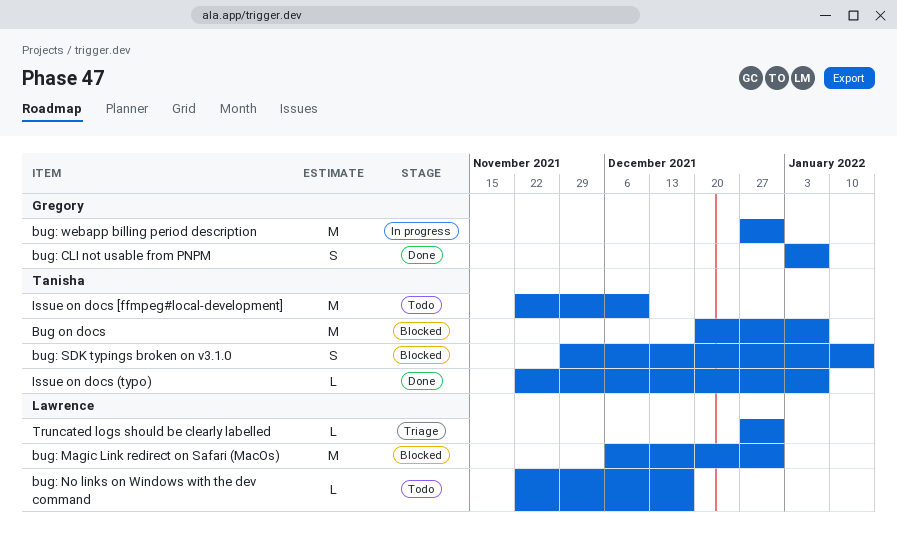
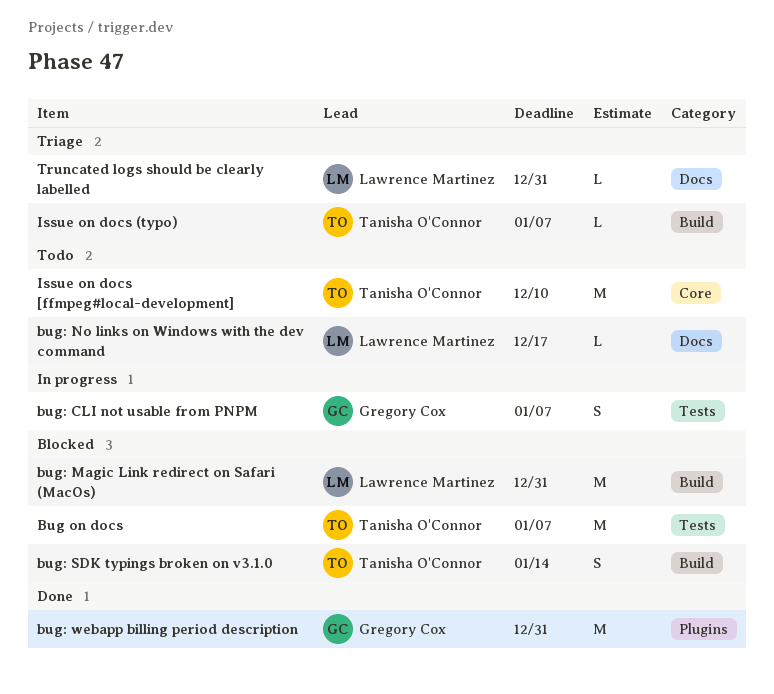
bug: CLI not usable from PNPM, status: Done -> In progress
bug: webapp billing period description, status: In progress -> Done
Issue on docs (typo), status: Done -> Triage

